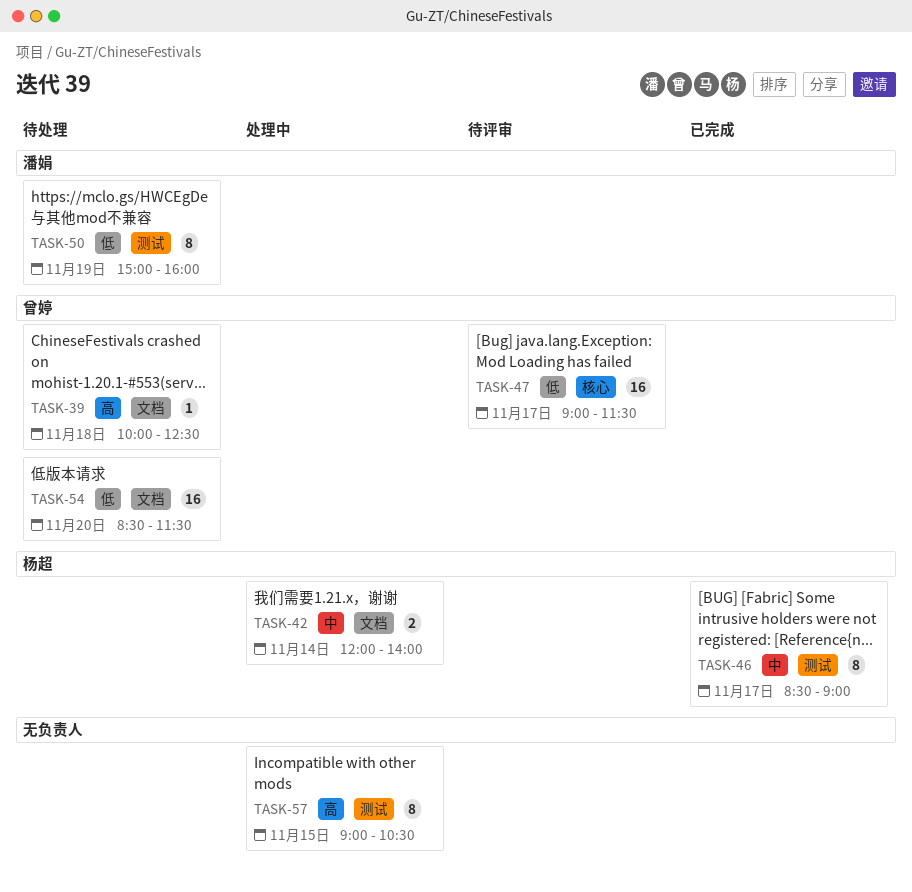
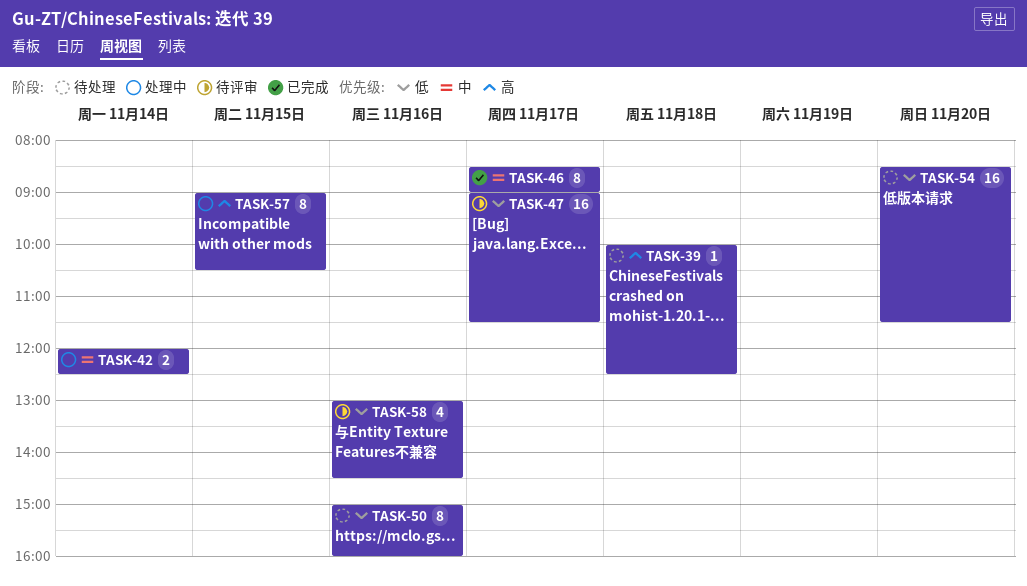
TASK-42, ends: 14:00 -> 12:30
TASK-50, day: Nov 19 -> Nov 16
TASK-58: none -> present

